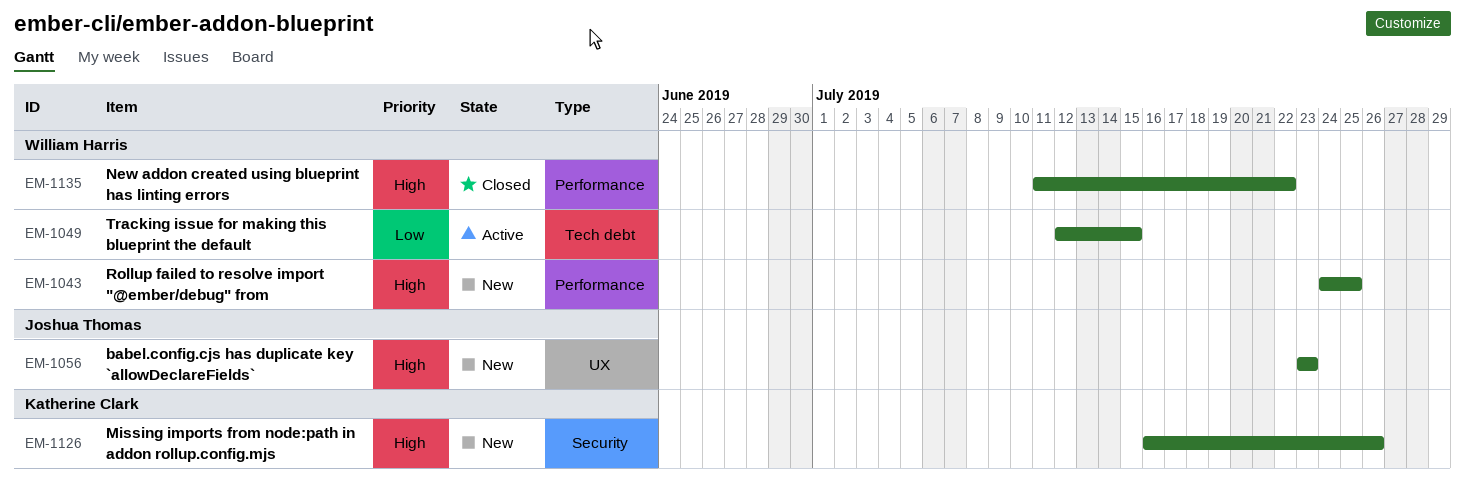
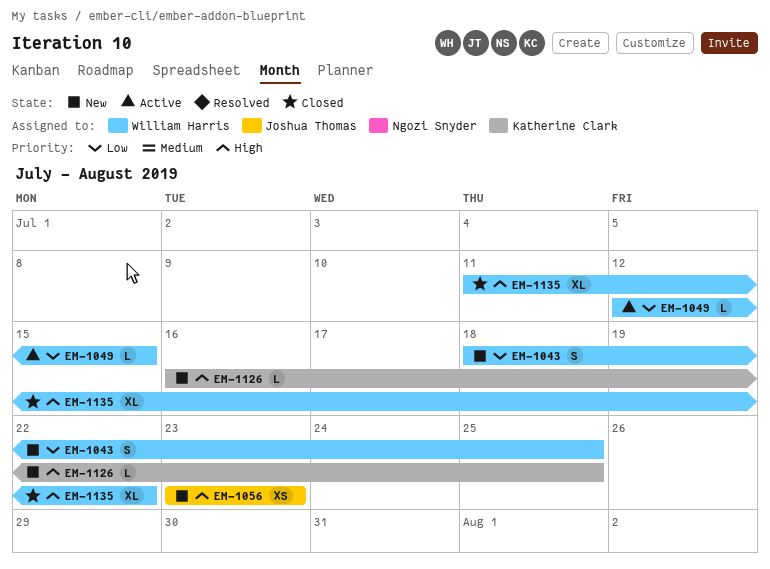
EM-1043, priority: High -> Low
EM-1043, start: Jul 24 -> Jul 18
EM-1126, due: Jul 26 -> Jul 25

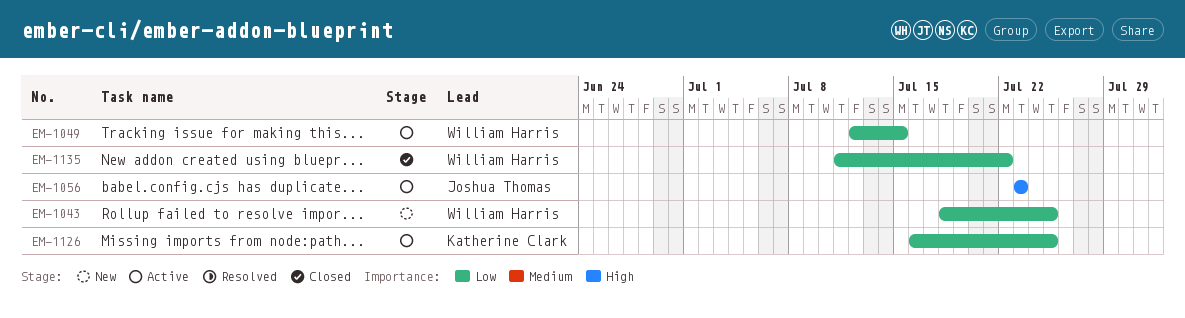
EM-1056, status: New -> Active
EM-1126, status: New -> Active
EM-1126, priority: High -> Low
EM-1135, priority: High -> Low

